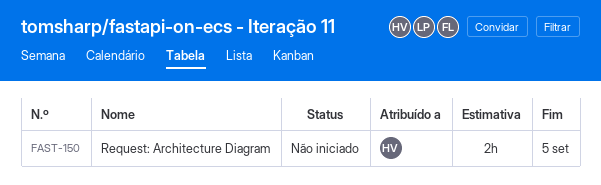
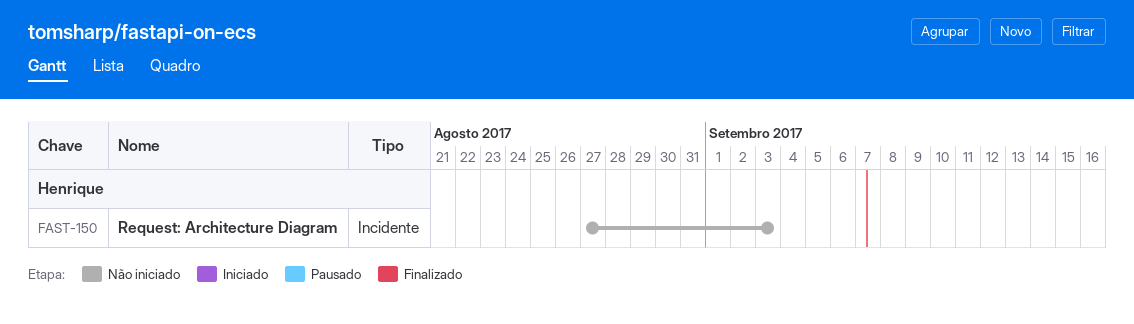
FAST-150, due: Sep 5 -> Sep 3

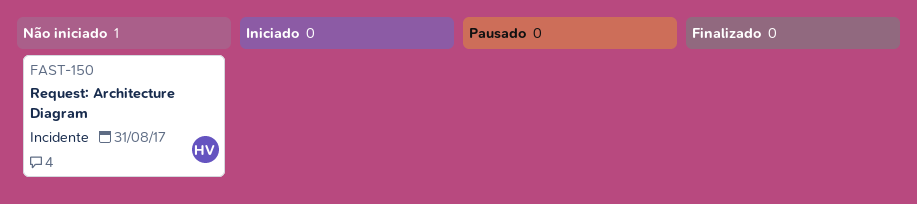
FAST-150, due: Sep 3 -> Aug 31

